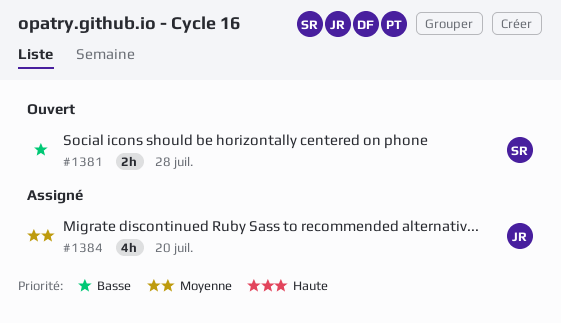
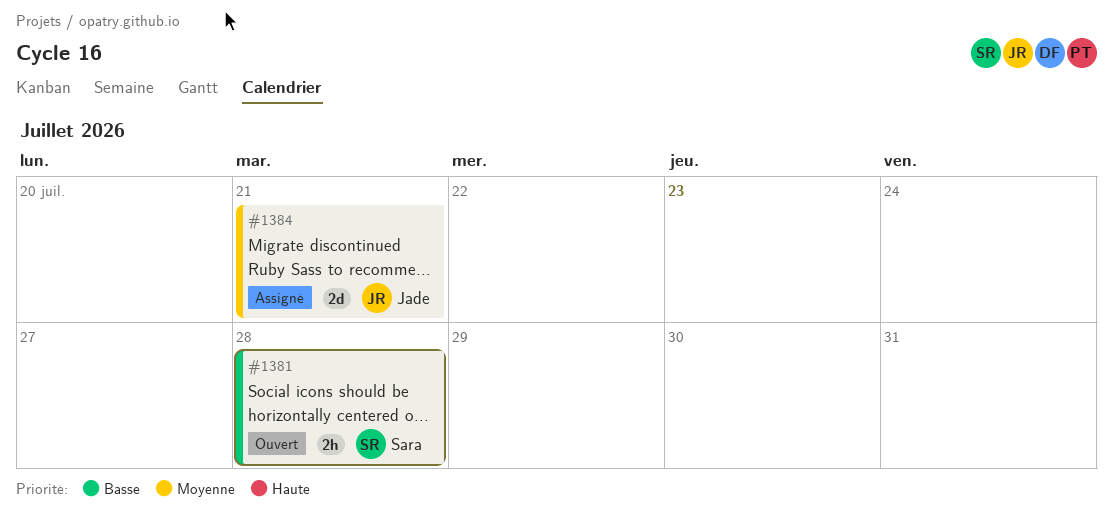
#1384, estimate: 4h -> 2d
#1384, due: Jul 20 -> Jul 21

